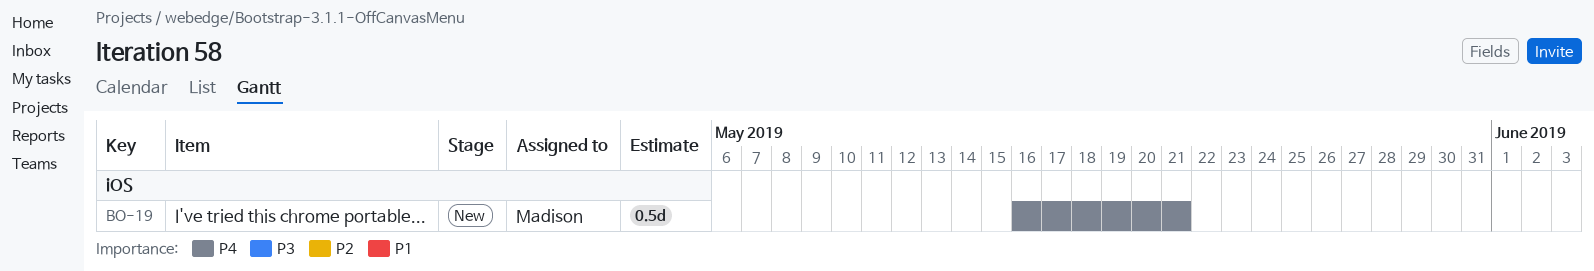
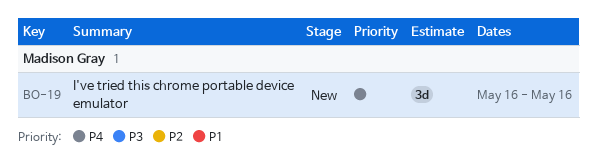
BO-19, estimate: 0.5d -> 3d
BO-19, due: May 21 -> May 16

